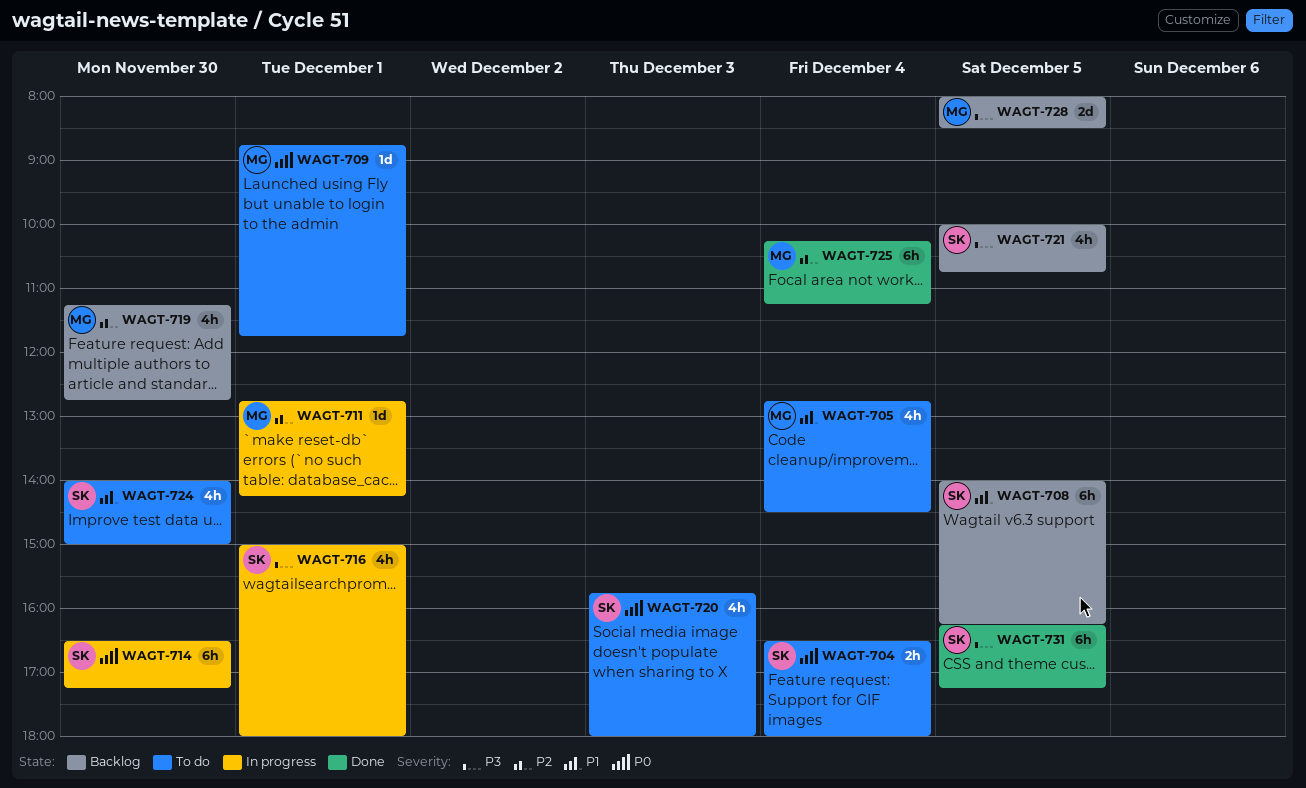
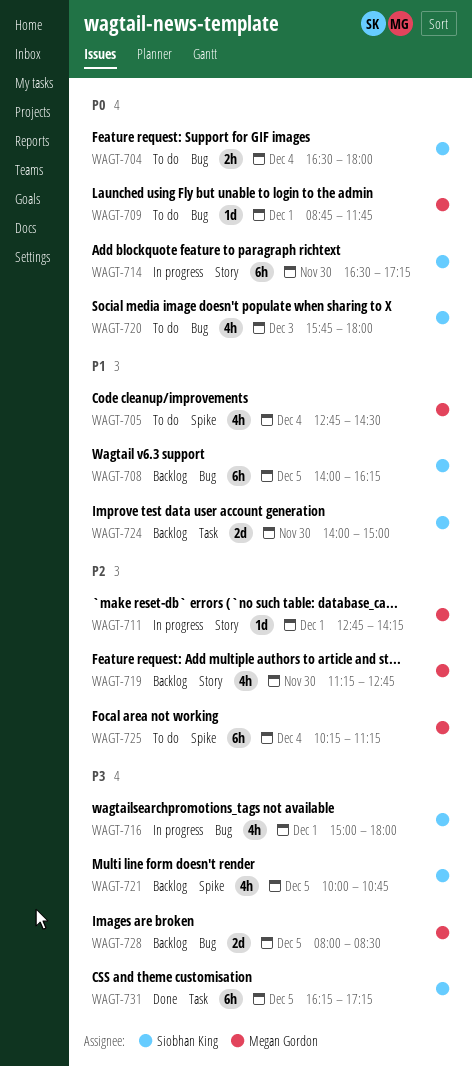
WAGT-724, status: To do -> Backlog
WAGT-724, estimate: 4h -> 2d
WAGT-725, status: Done -> To do

